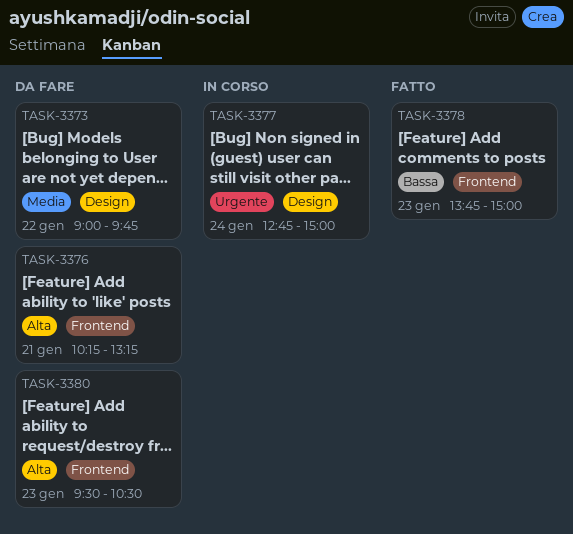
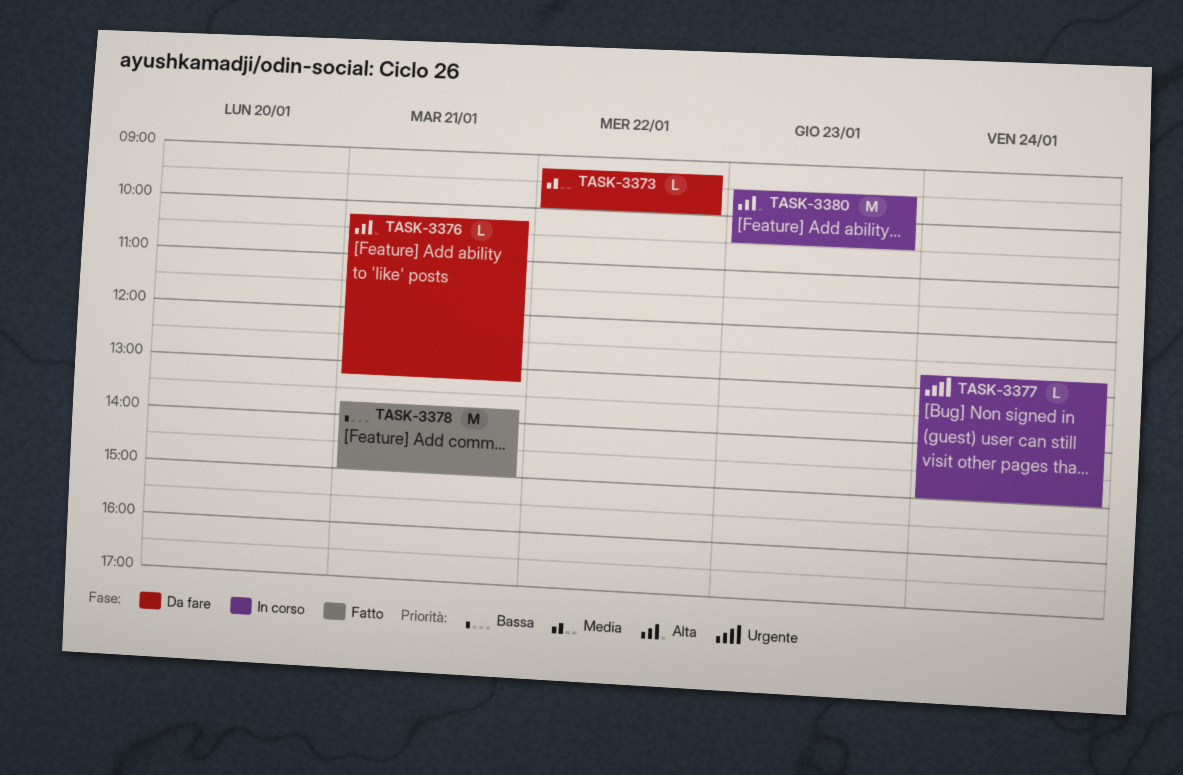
TASK-3373, begins: 09:00 -> 09:15
TASK-3373, ends: 09:45 -> 10:00
TASK-3378, day: Jan 23 -> Jan 21
TASK-3380, status: Da fare -> In corso

